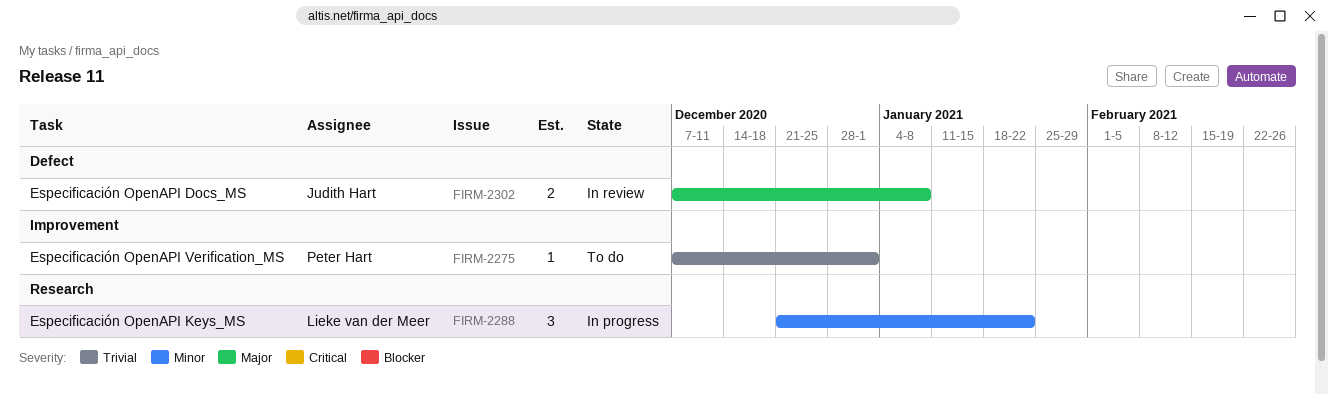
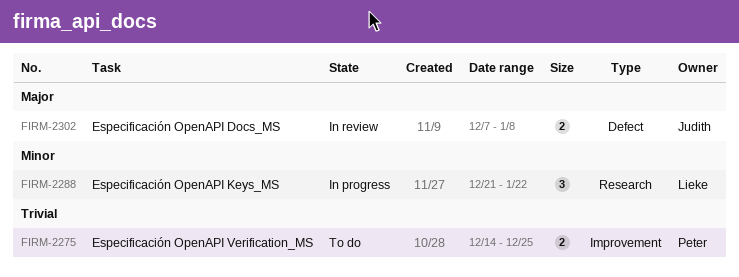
FIRM-2275, estimate: 1 -> 2
FIRM-2275, start: Dec 7 -> Dec 14
FIRM-2275, due: Jan 1 -> Dec 25

